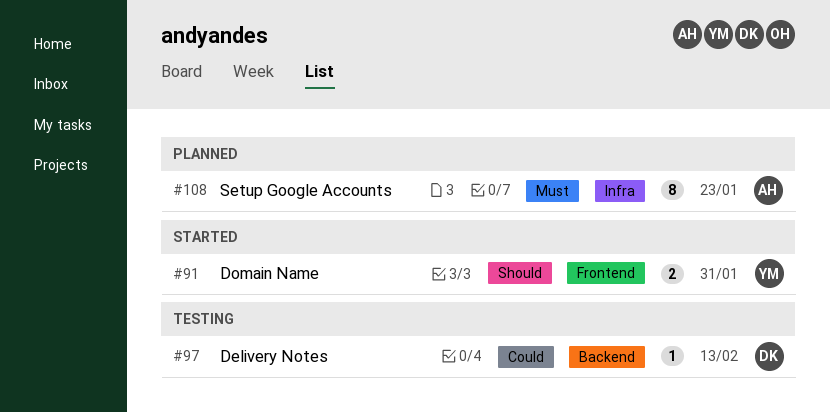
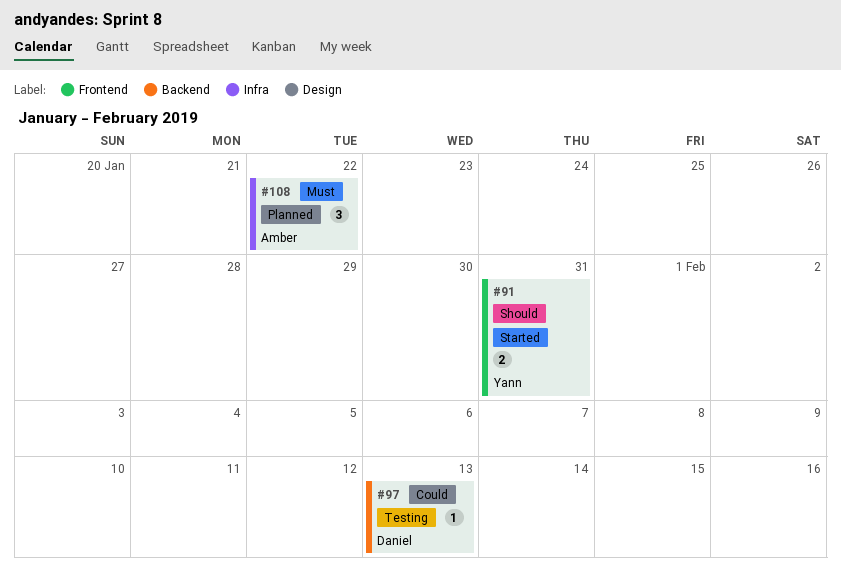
#108, estimate: 8 -> 3
#108, due: Jan 23 -> Jan 22

